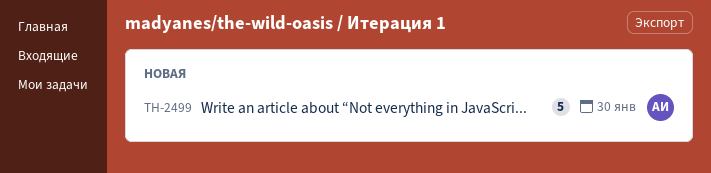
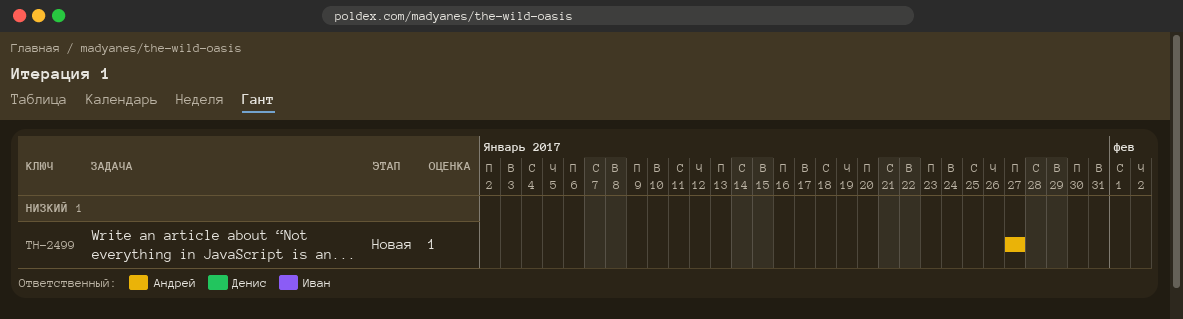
TH-2499, estimate: 5 -> 1
TH-2499, due: Jan 30 -> Jan 27

